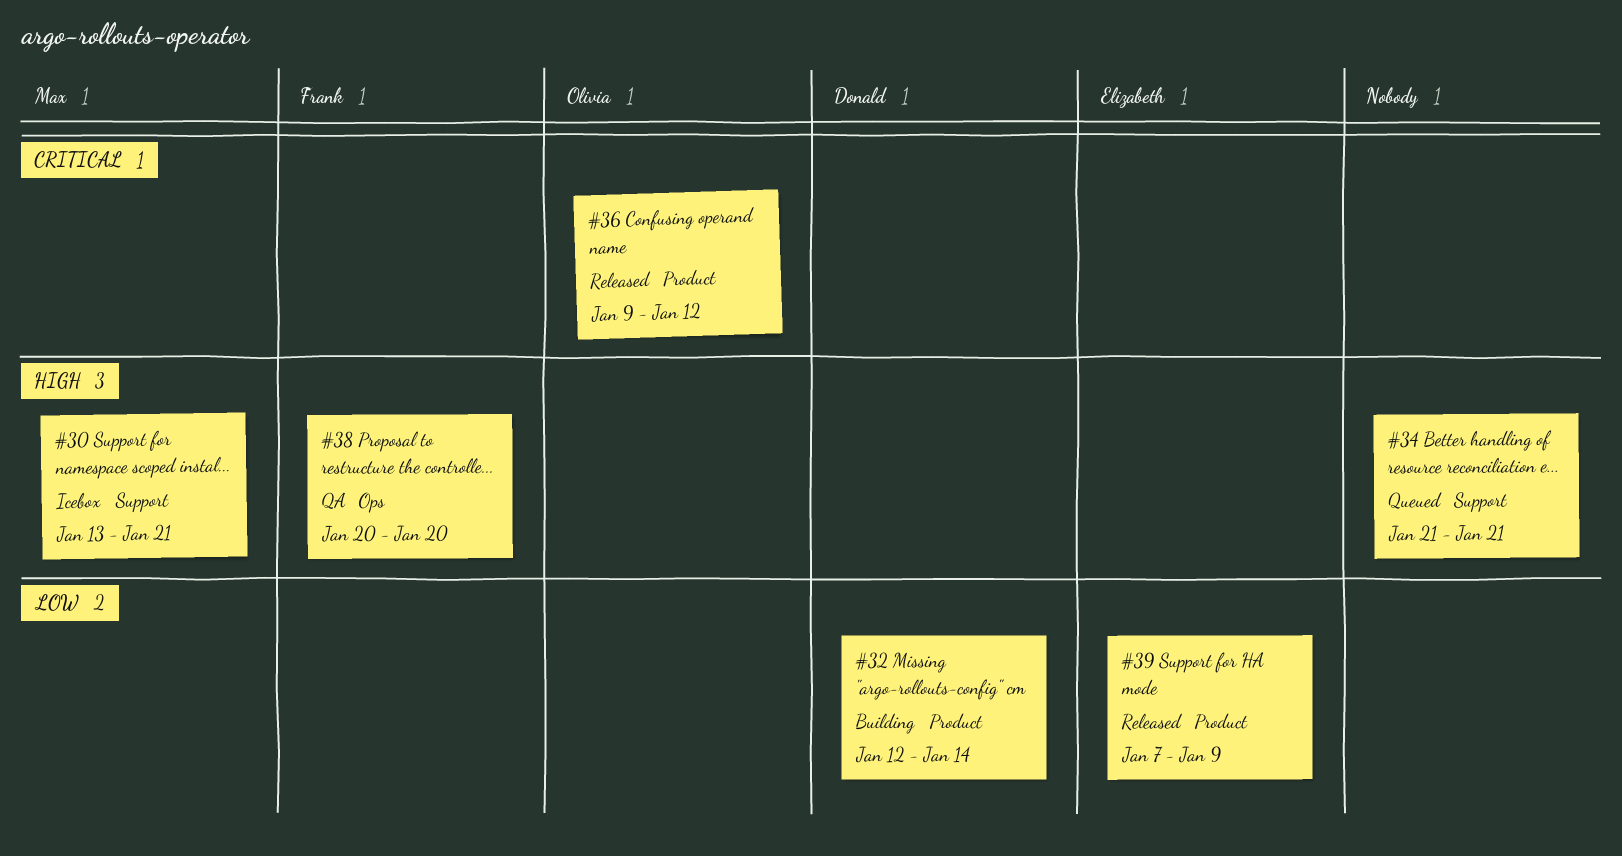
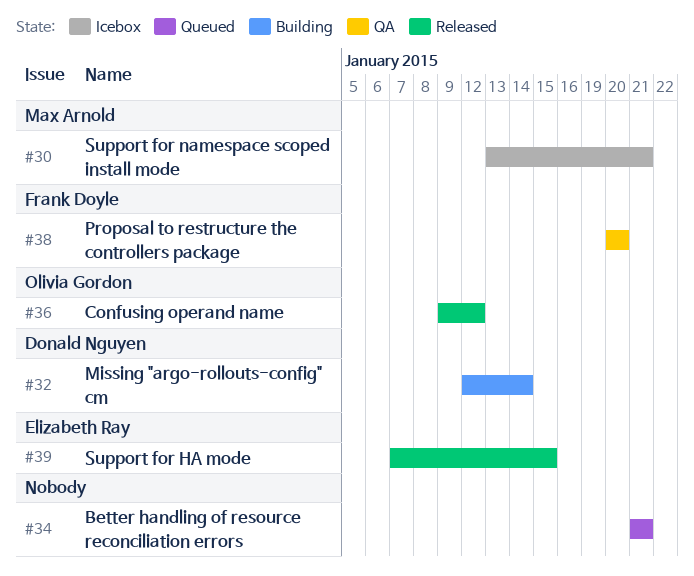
#39, due: Jan 9 -> Jan 15

